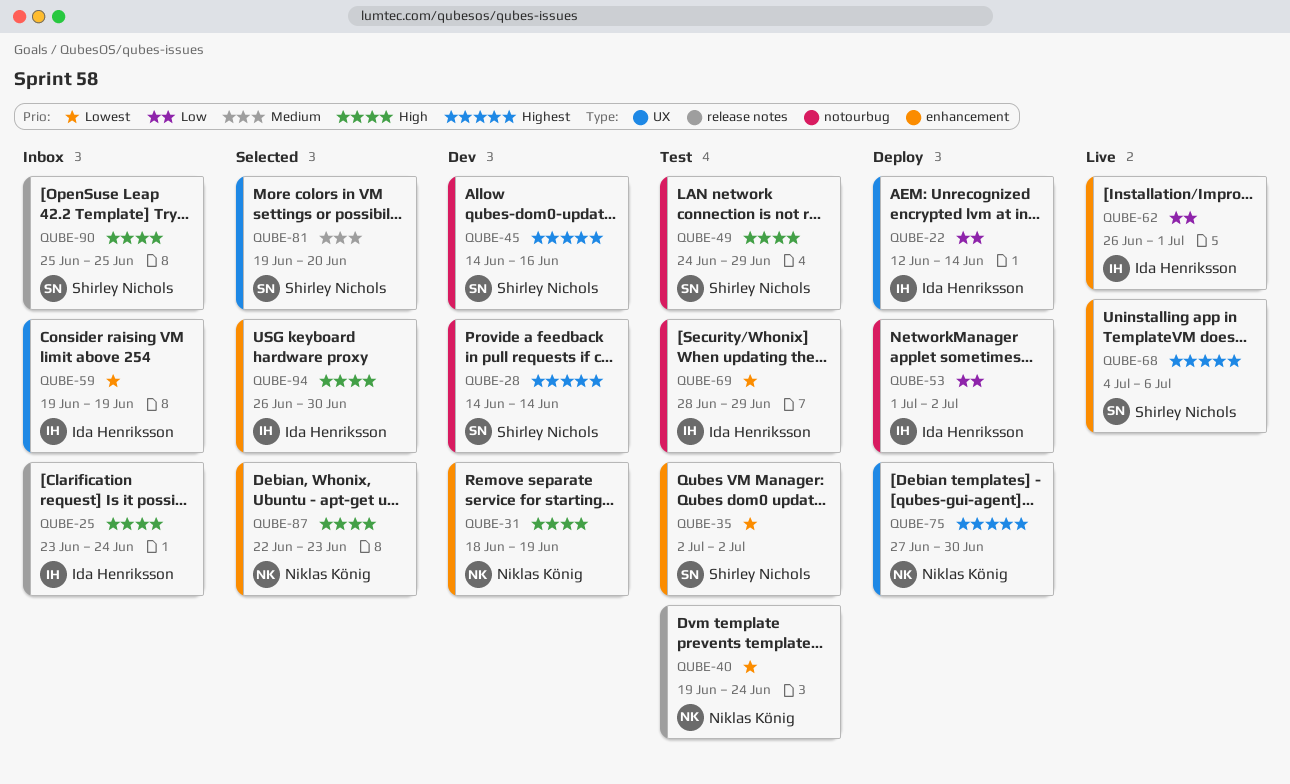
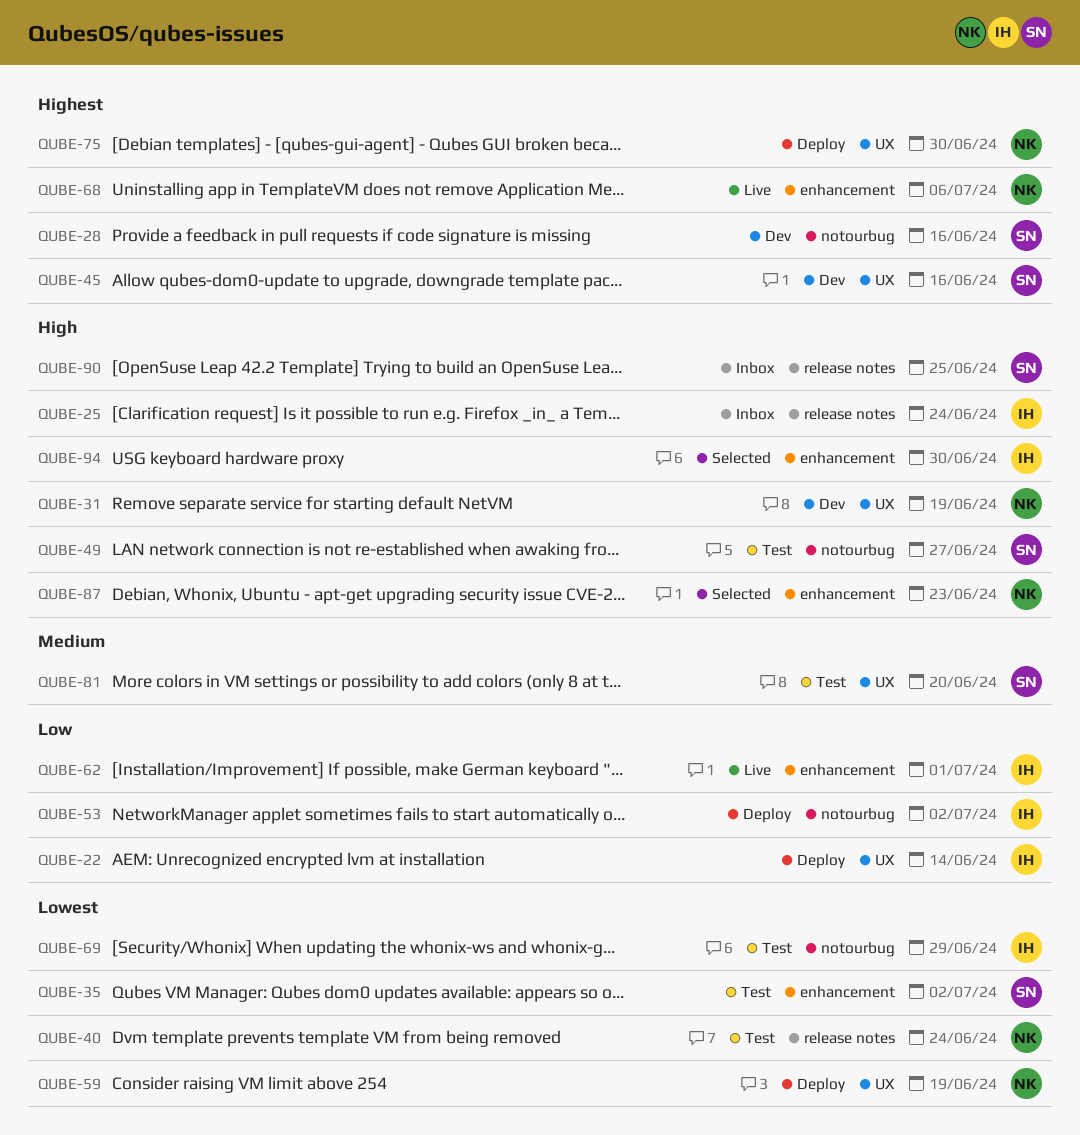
QUBE-28, due: Jun 14 -> Jun 16
QUBE-31, label: enhancement -> UX
QUBE-45, label: notourbug -> UX
QUBE-49, due: Jun 29 -> Jun 27
QUBE-59, status: Inbox -> Deploy
QUBE-59, owner: Ida Henriksson -> Niklas König
QUBE-68, owner: Shirley Nichols -> Niklas König
QUBE-81, status: Selected -> Test

